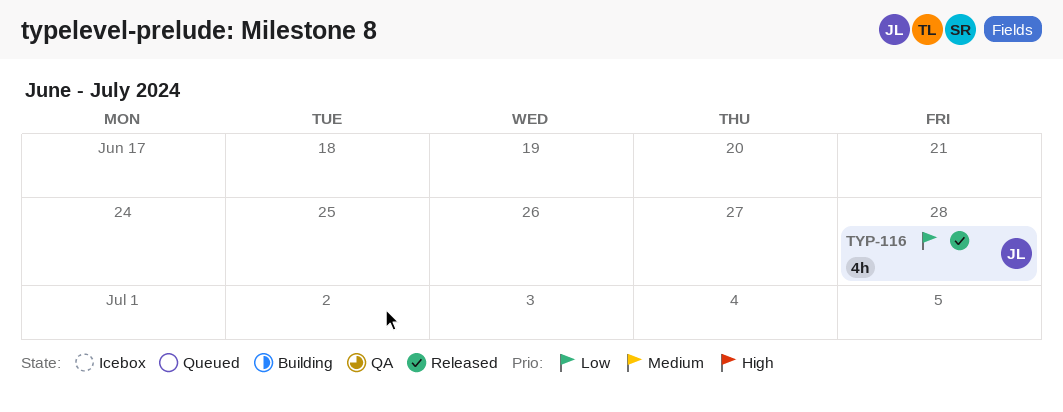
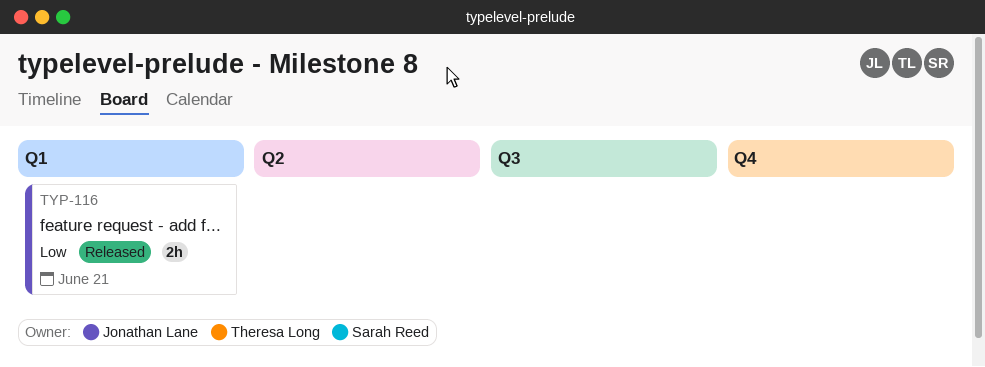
TYP-116, estimate: 4h -> 2h
TYP-116, due: Jun 28 -> Jun 21

